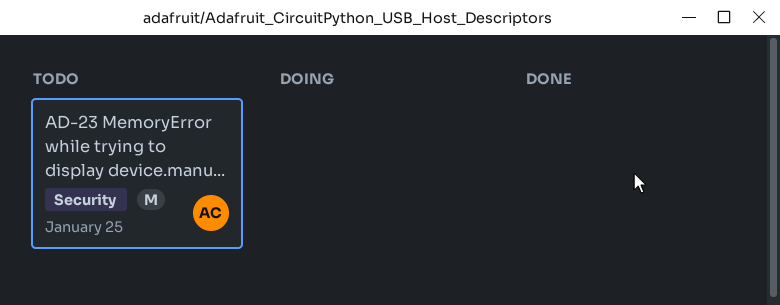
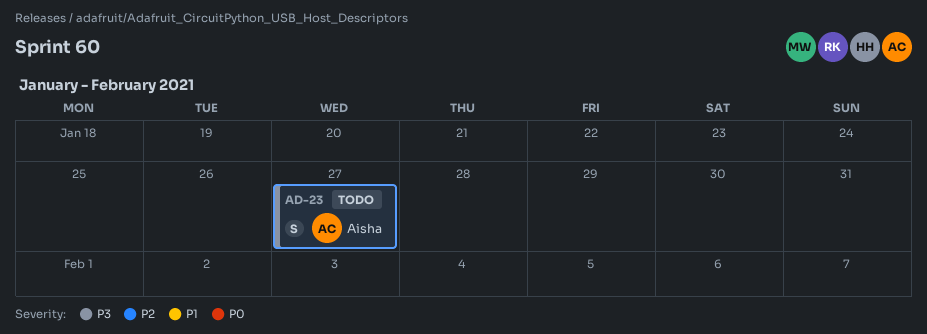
AD-23, estimate: M -> S
AD-23, due: Jan 25 -> Jan 27

